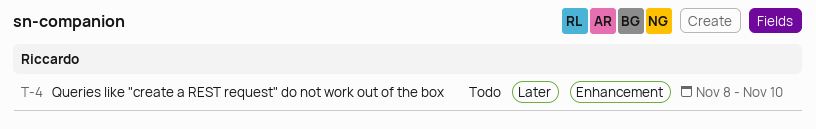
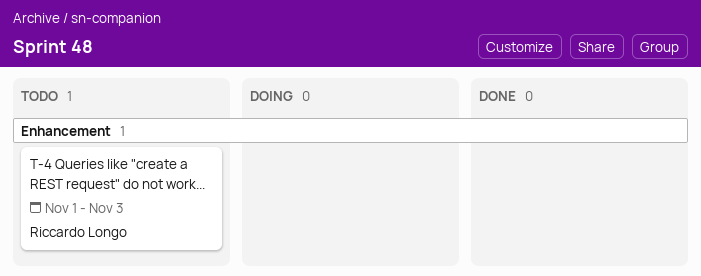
T-4, start: Nov 8 -> Nov 1
T-4, due: Nov 10 -> Nov 3

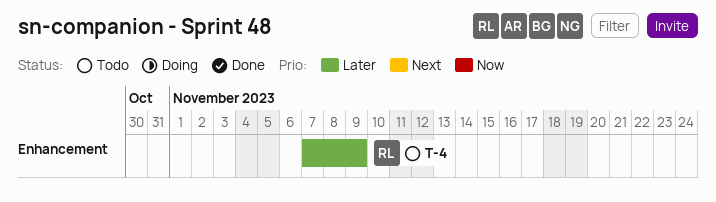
T-4, start: Nov 1 -> Nov 7
T-4, due: Nov 3 -> Nov 9

